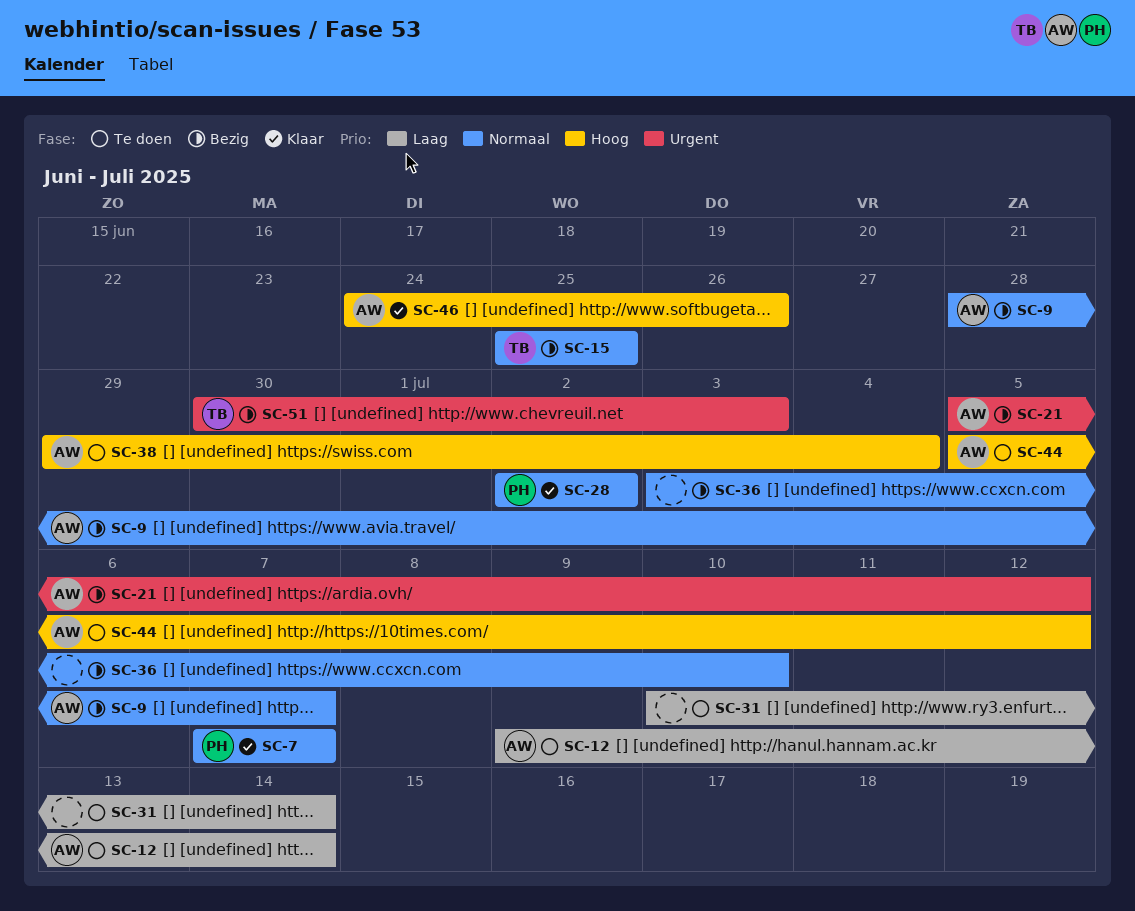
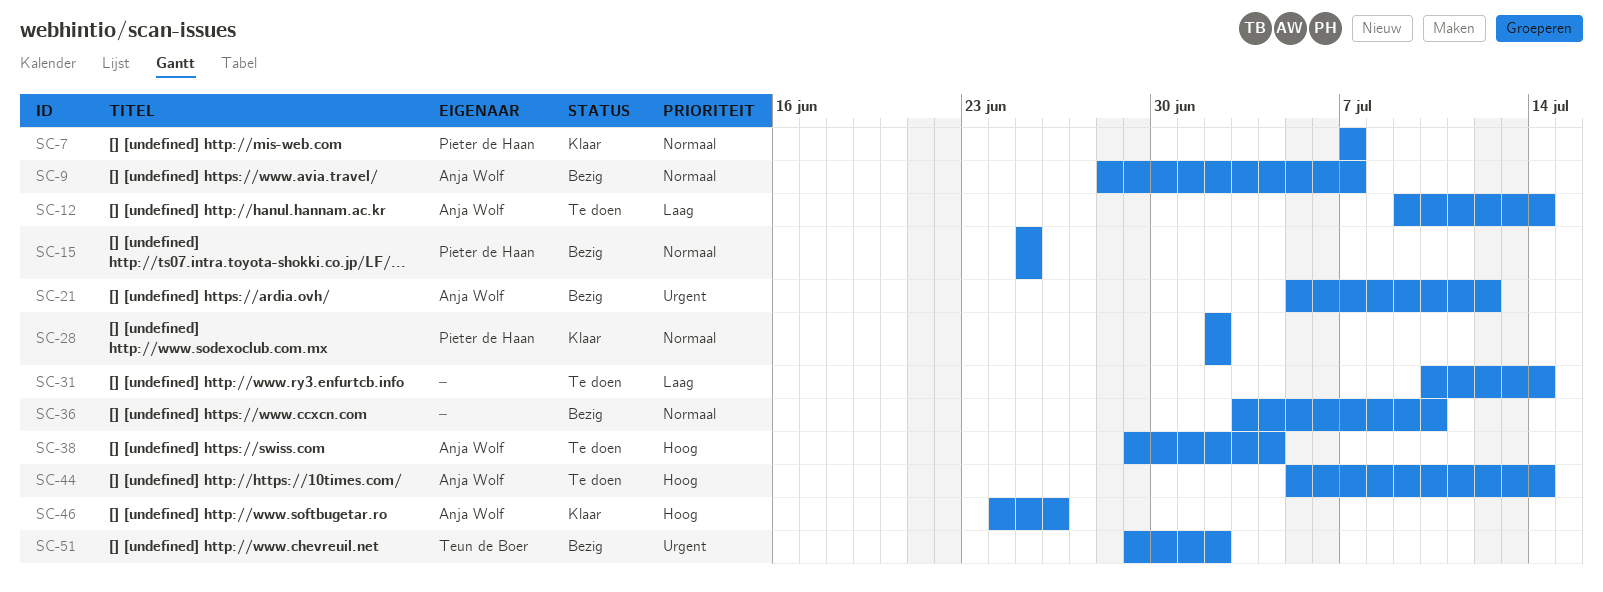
SC-15, owner: Teun de Boer -> Pieter de Haan
SC-44, due: Jul 12 -> Jul 14
SC-51, start: Jun 30 -> Jun 29
SC-51, due: Jul 3 -> Jul 2

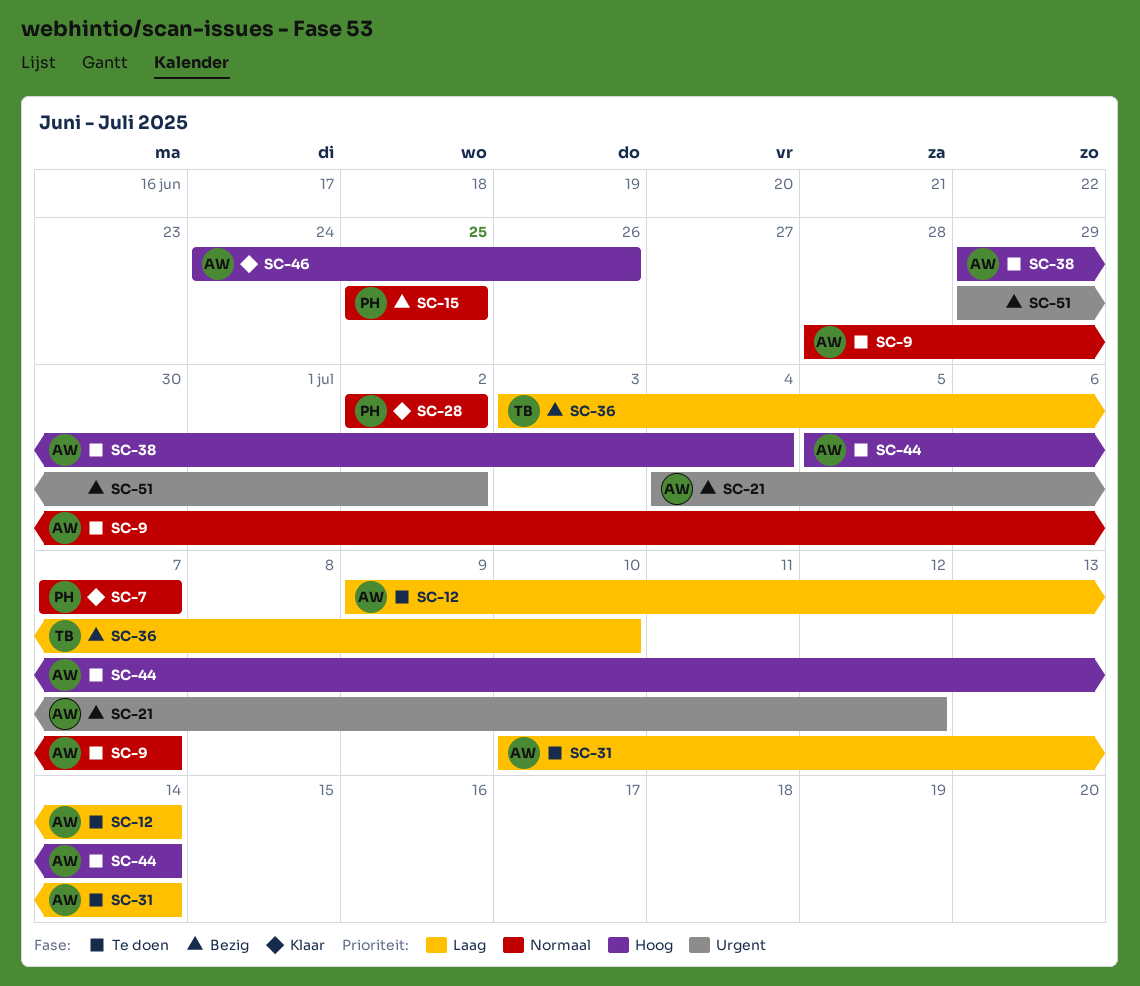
SC-9, status: Bezig -> Te doen
SC-21, start: Jul 5 -> Jul 4
SC-31, owner: none -> Anja Wolf
SC-36, owner: none -> Teun de Boer
SC-36, priority: Normaal -> Laag
SC-51, owner: Teun de Boer -> none

